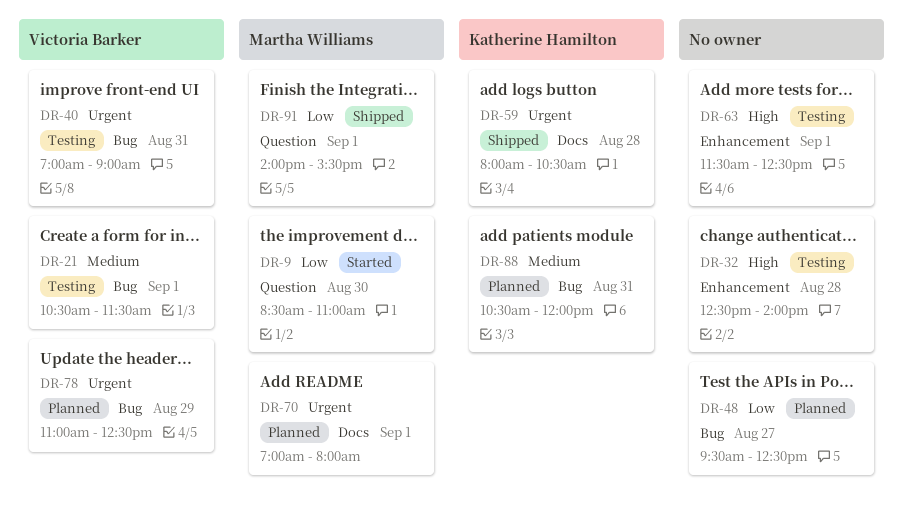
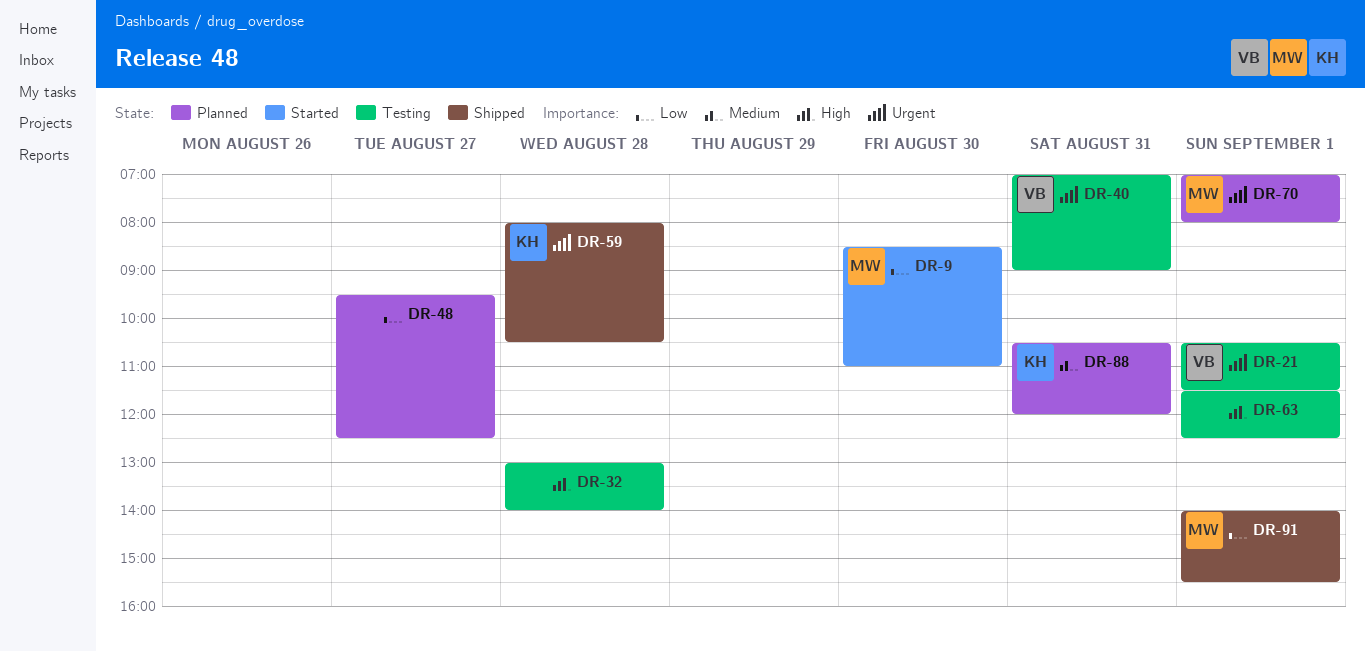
DR-21, priority: Medium -> Urgent
DR-32, begins: 12:30 -> 13:00
DR-78: present -> none

